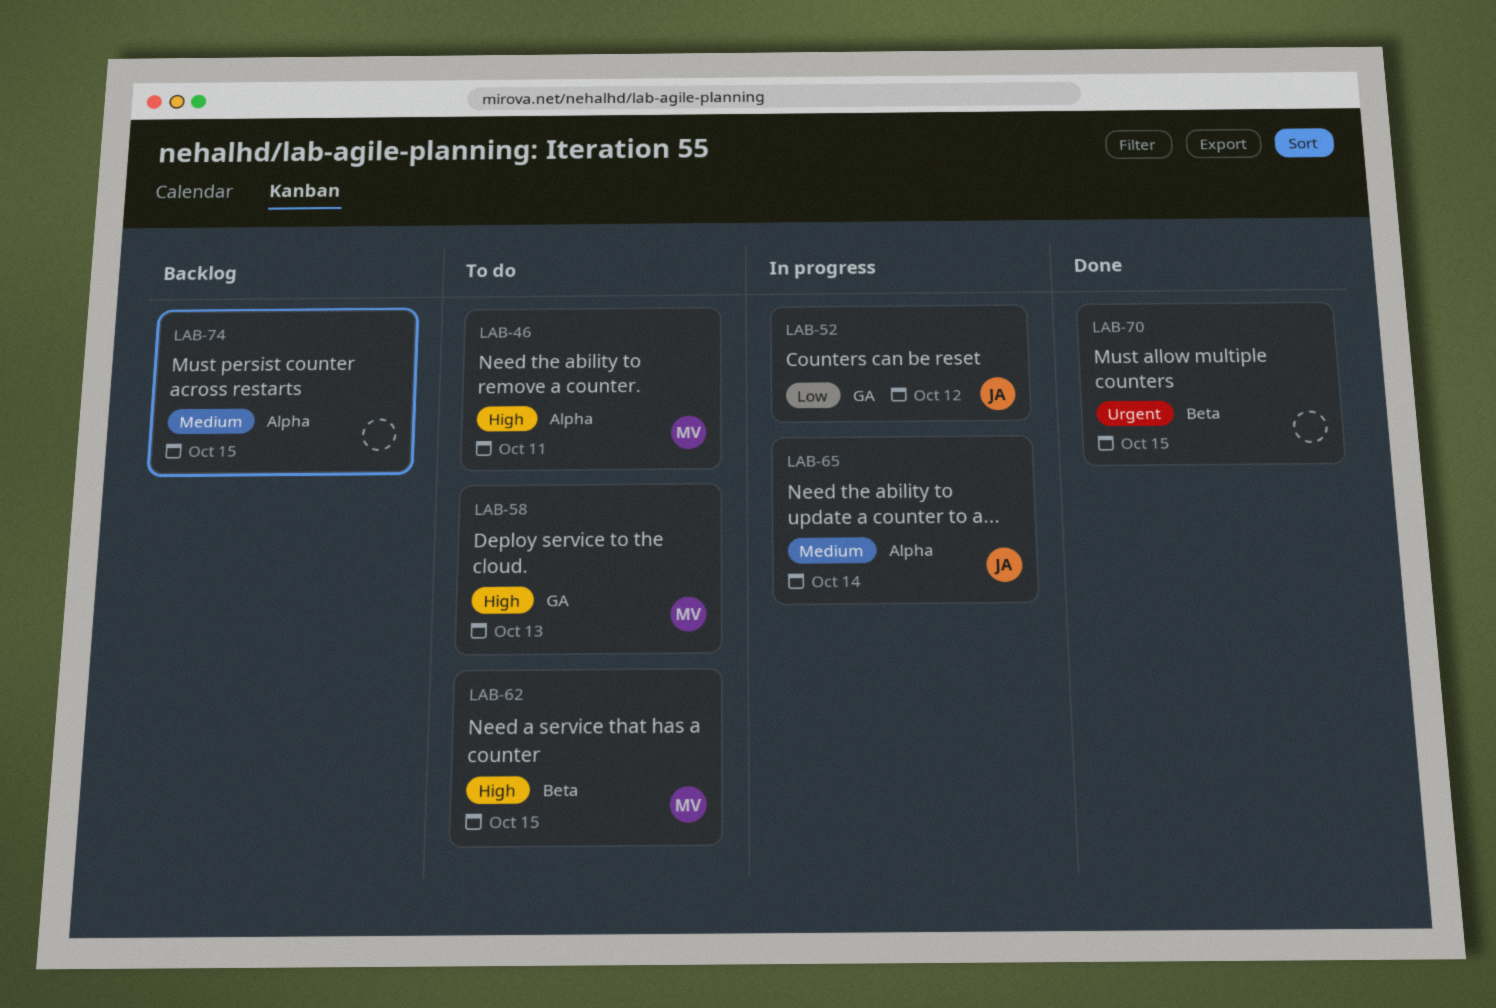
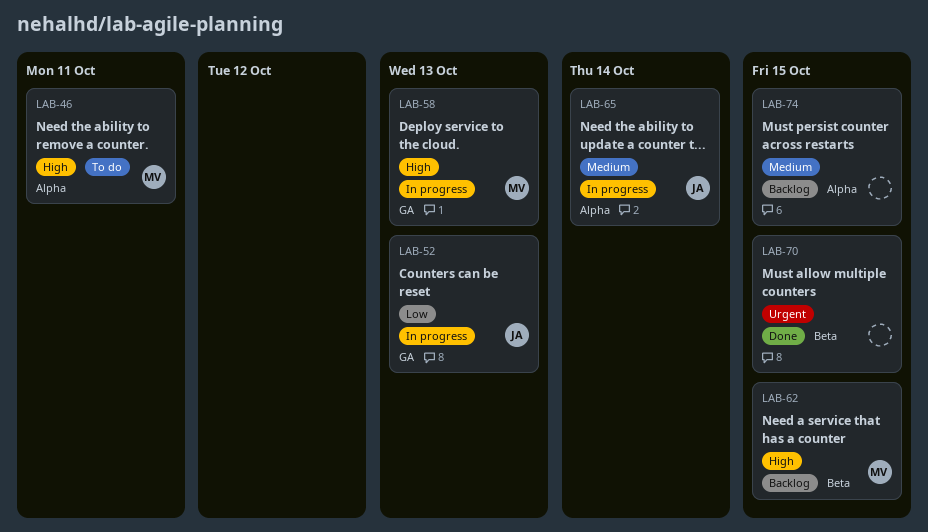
LAB-52, due: Oct 12 -> Oct 13
LAB-58, status: To do -> In progress
LAB-62, status: To do -> Backlog

